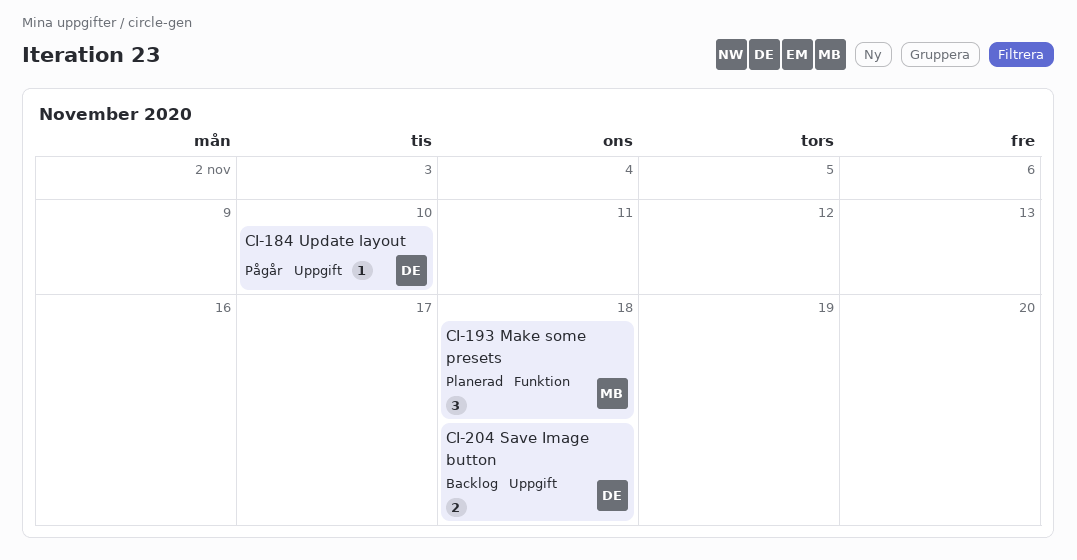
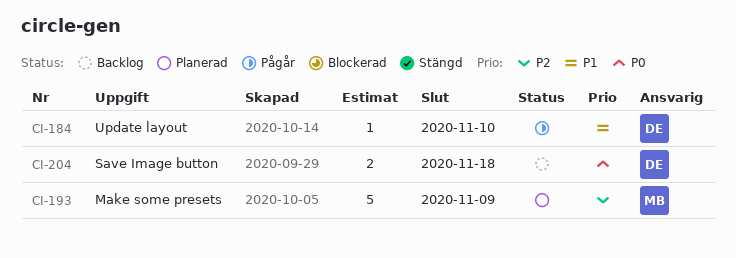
CI-193, estimate: 3 -> 5
CI-193, due: Nov 18 -> Nov 9

